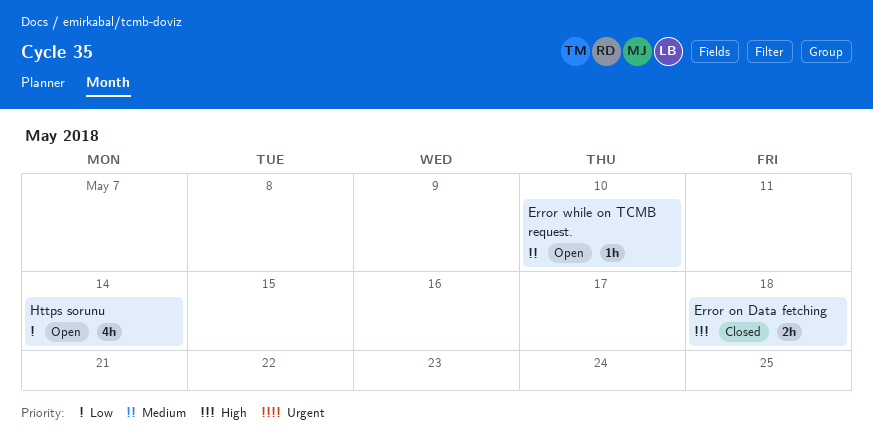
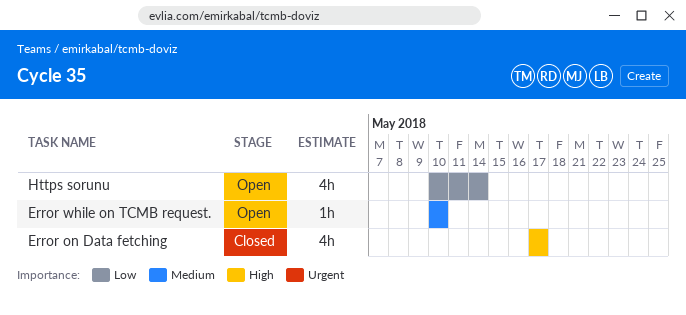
Error on Data fetching, estimate: 2h -> 4h
Error on Data fetching, due: May 18 -> May 17

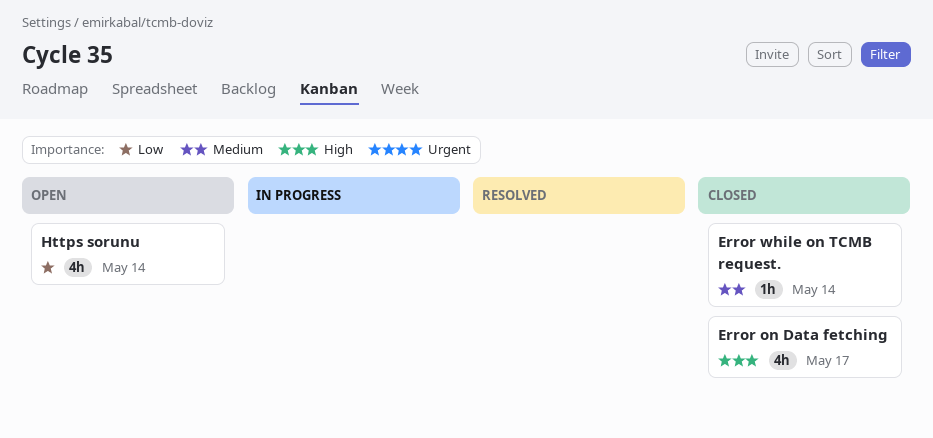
Error while on TCMB request., status: Open -> Closed
Error while on TCMB request., due: May 10 -> May 14

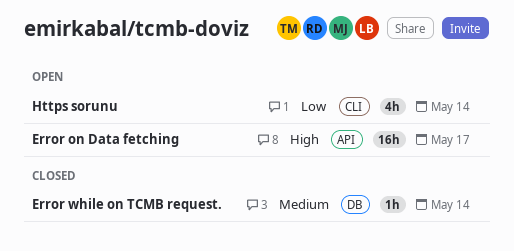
Error on Data fetching, status: Closed -> Open
Error on Data fetching, estimate: 4h -> 16h

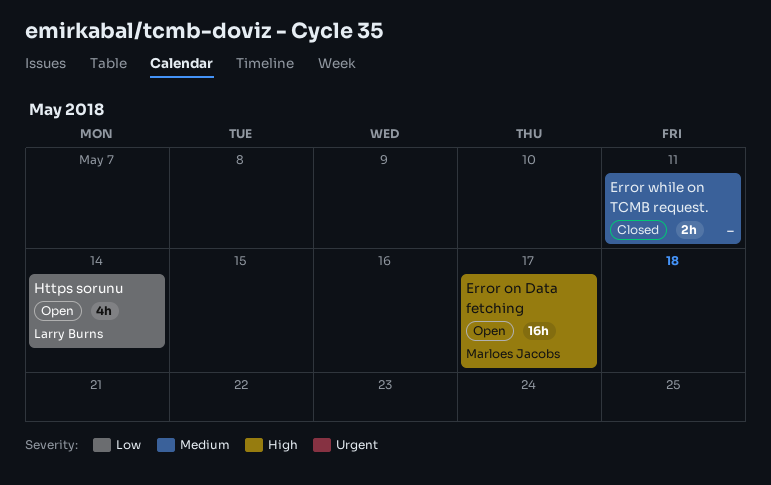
Error while on TCMB request., estimate: 1h -> 2h
Error while on TCMB request., due: May 14 -> May 11

